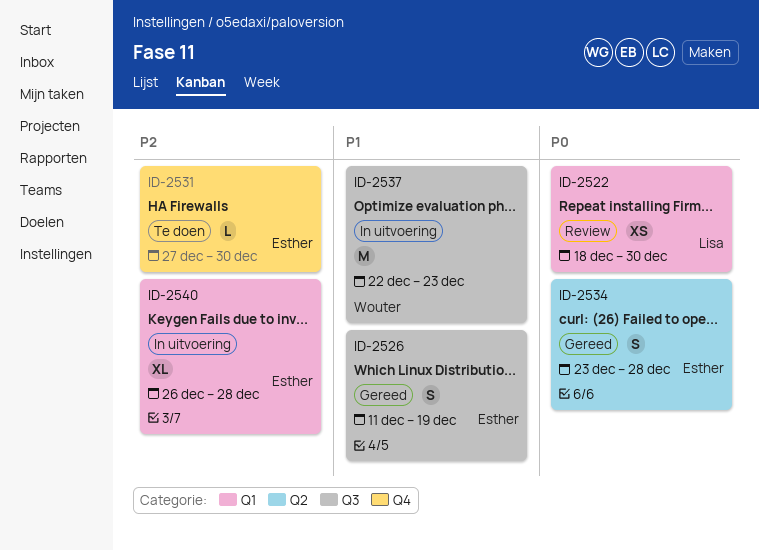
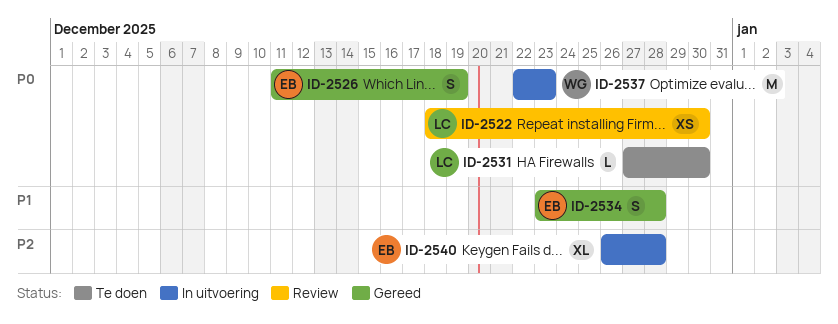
ID-2526, priority: P1 -> P0
ID-2531, owner: Esther -> Lisa
ID-2531, priority: P2 -> P0
ID-2534, priority: P0 -> P1
ID-2537, priority: P1 -> P0

